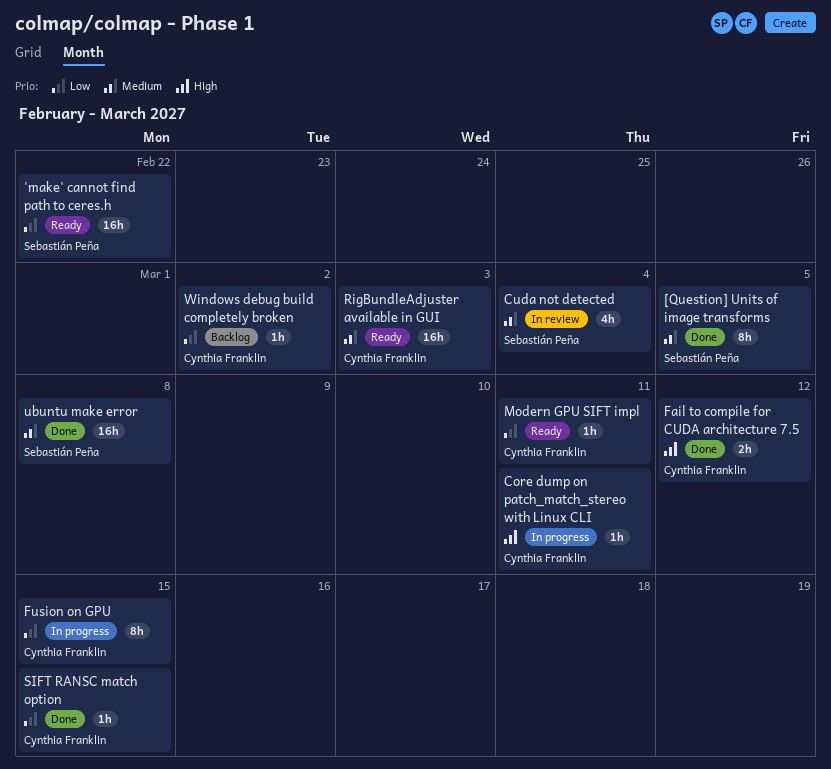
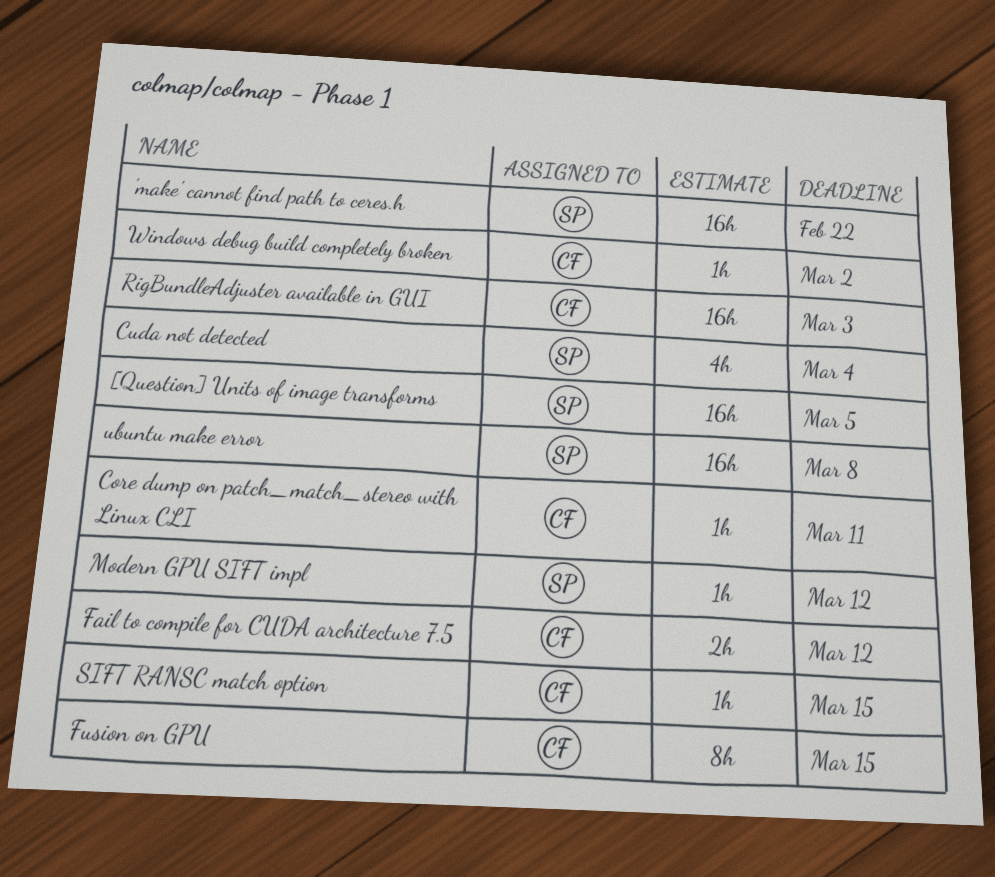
[Question] Units of image transforms, estimate: 8h -> 16h
Modern GPU SIFT impl, owner: Cynthia Franklin -> Sebastián Peña
Modern GPU SIFT impl, due: Mar 11 -> Mar 12

